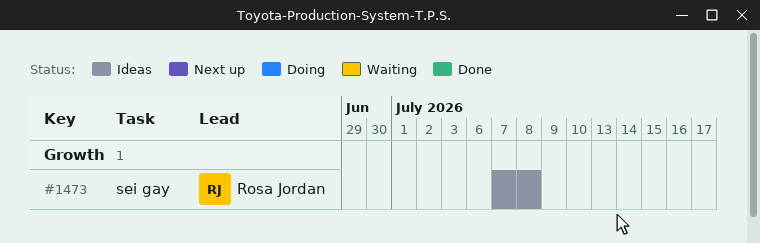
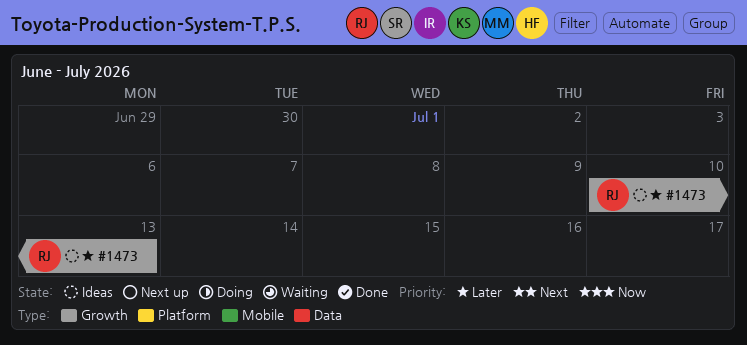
#1473, start: Jul 7 -> Jul 10
#1473, due: Jul 8 -> Jul 13

